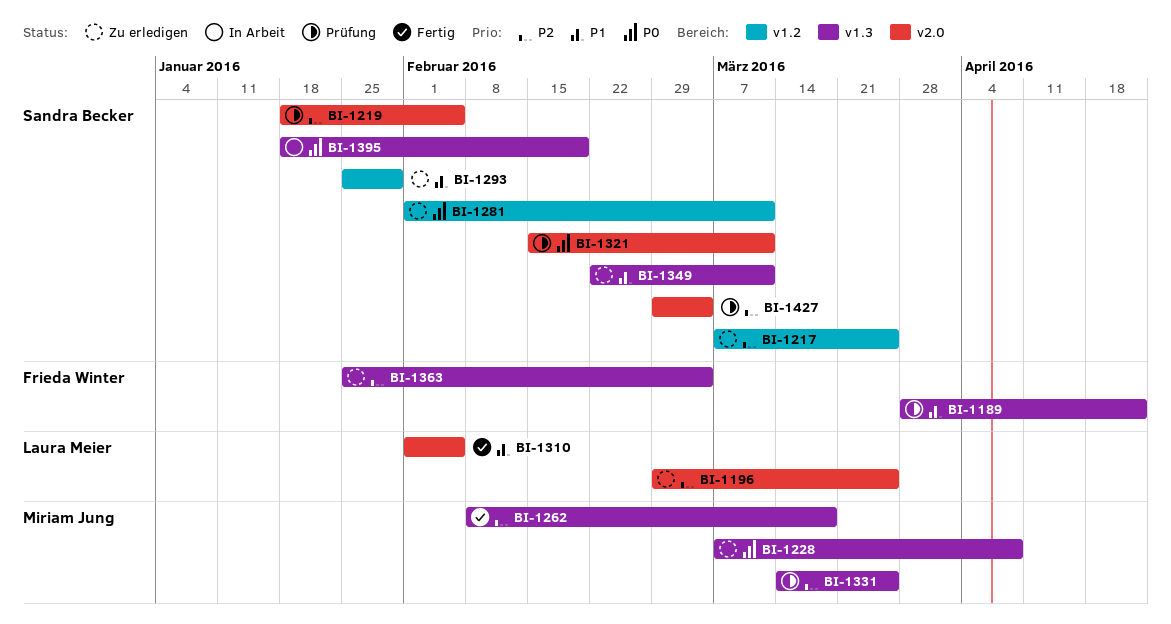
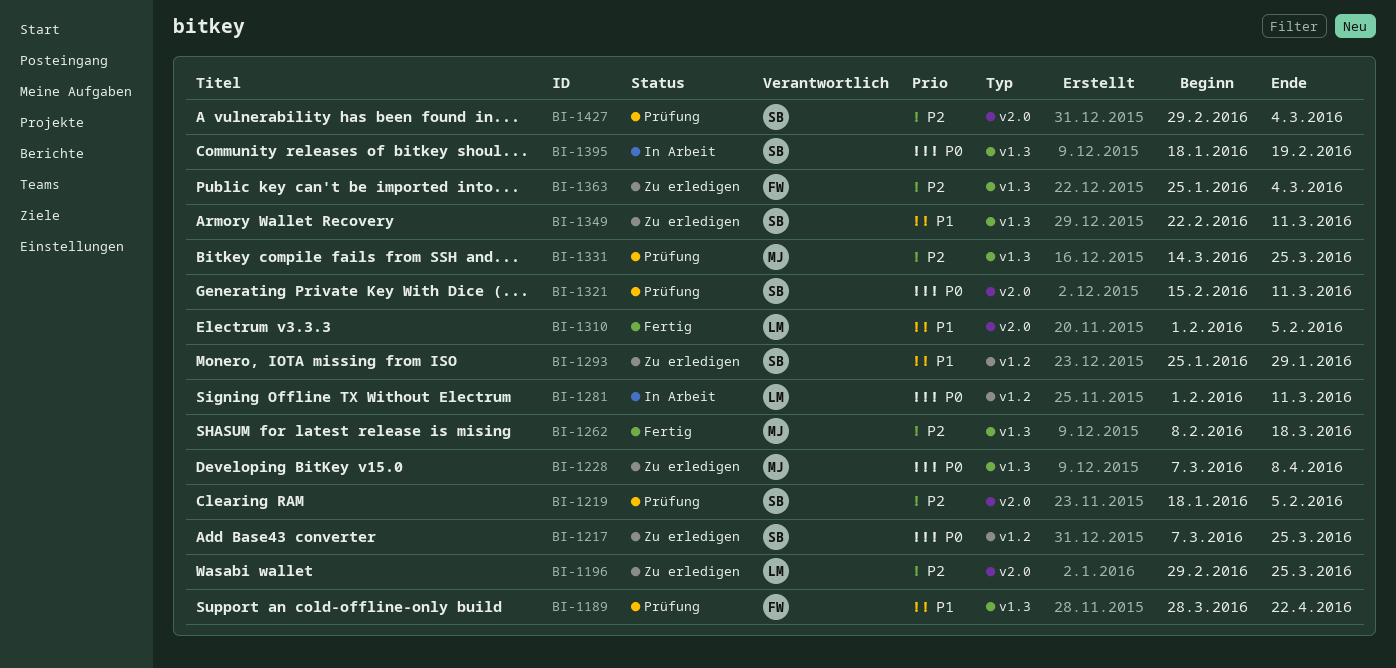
BI-1217, priority: P2 -> P0
BI-1281, status: Zu erledigen -> In Arbeit
BI-1281, owner: Sandra Becker -> Laura Meier

